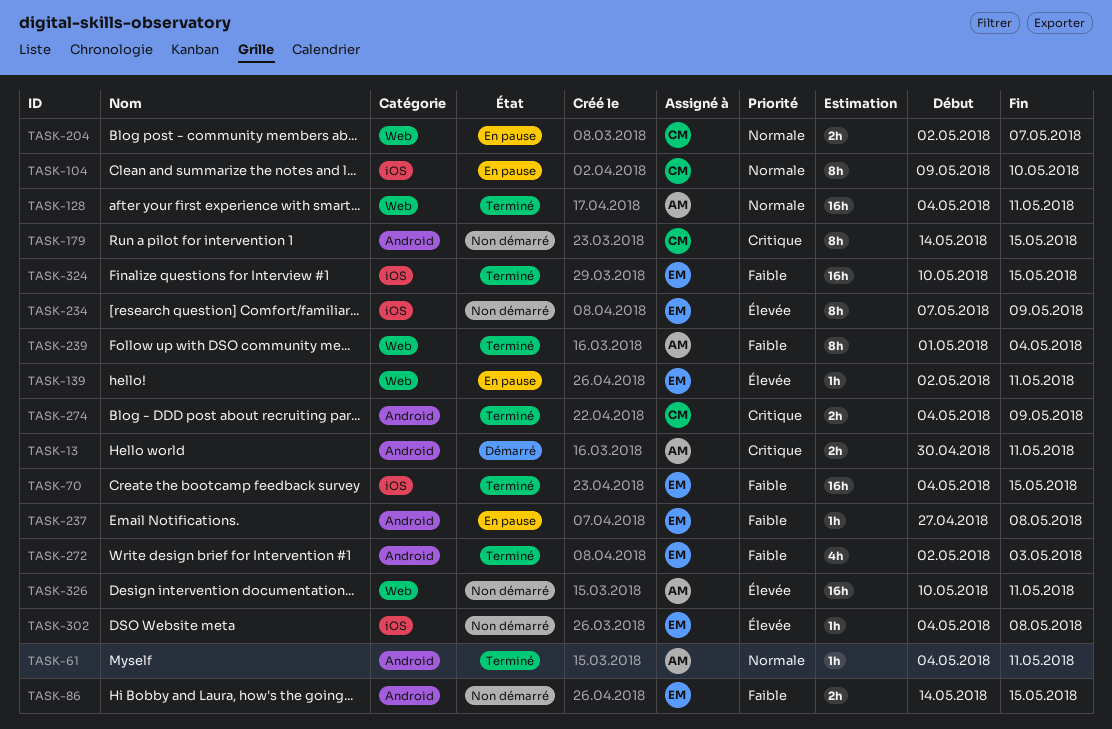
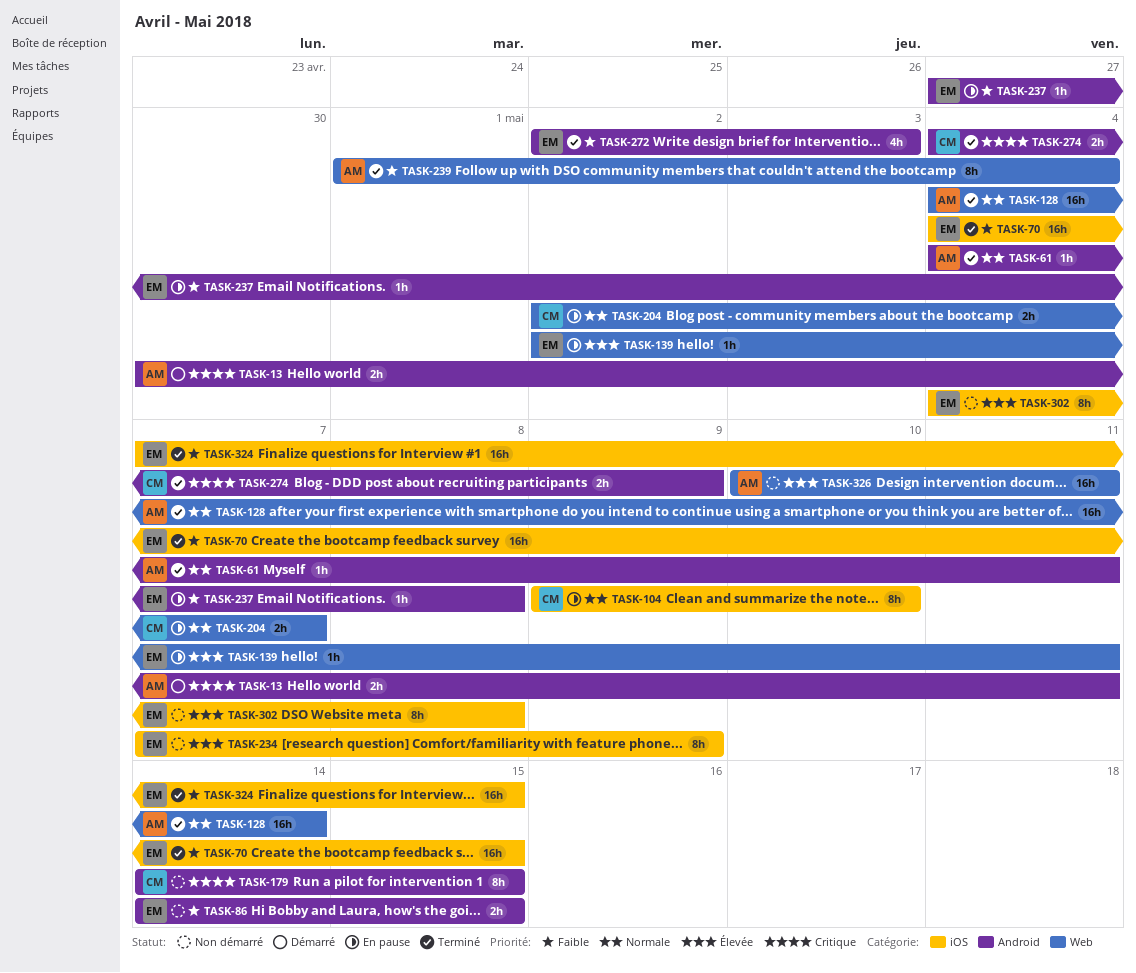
TASK-128, due: May 11 -> May 14
TASK-302, estimate: 1h -> 8h
TASK-324, start: May 10 -> May 7

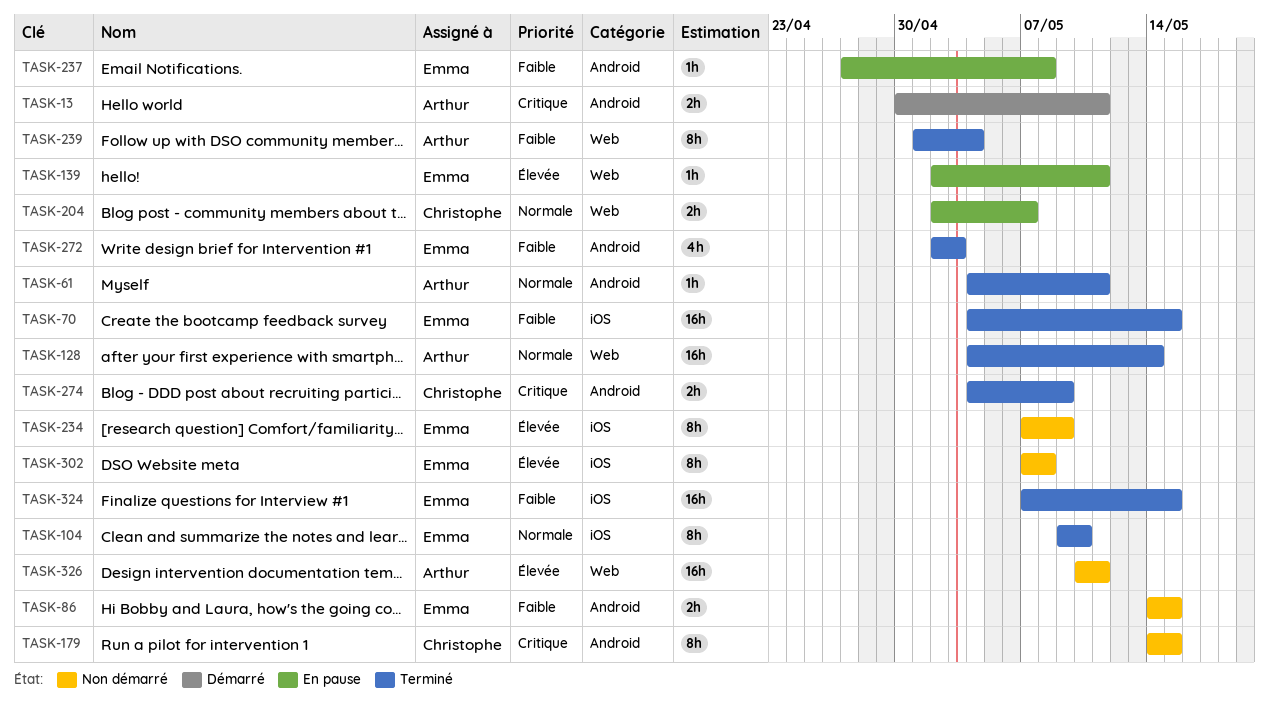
TASK-104, status: En pause -> Terminé
TASK-104, owner: Christophe -> Emma
TASK-302, start: May 4 -> May 7

